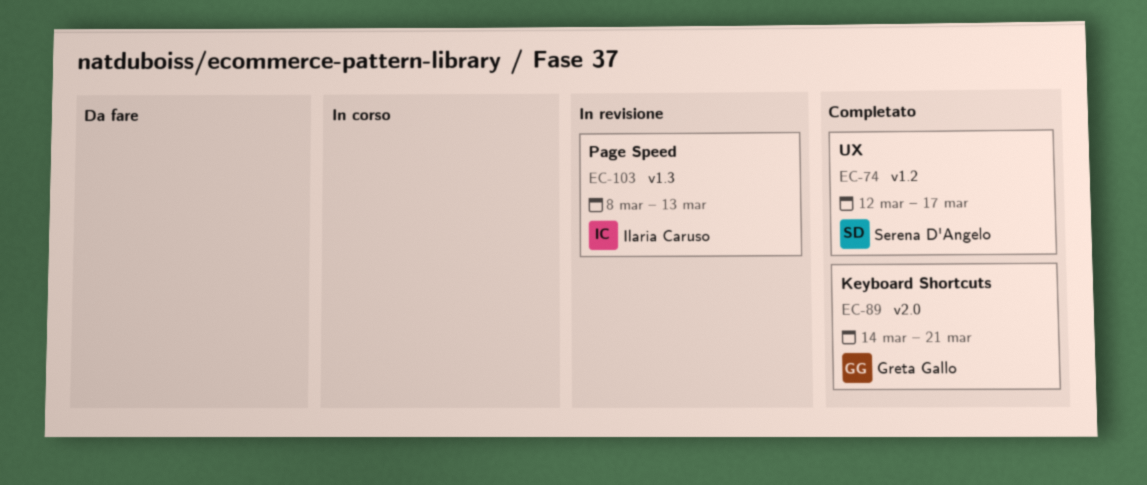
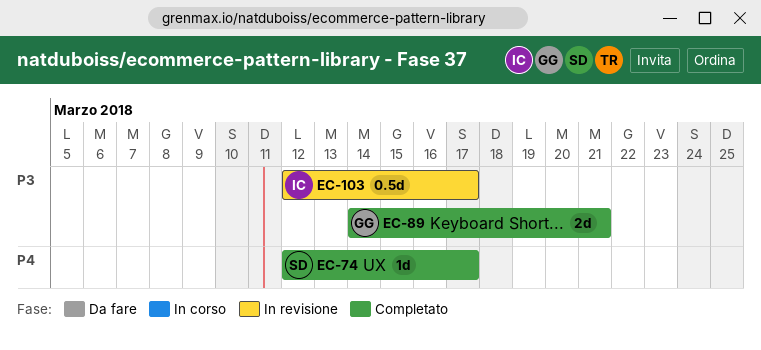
EC-103, start: Mar 8 -> Mar 12
EC-103, due: Mar 13 -> Mar 17

